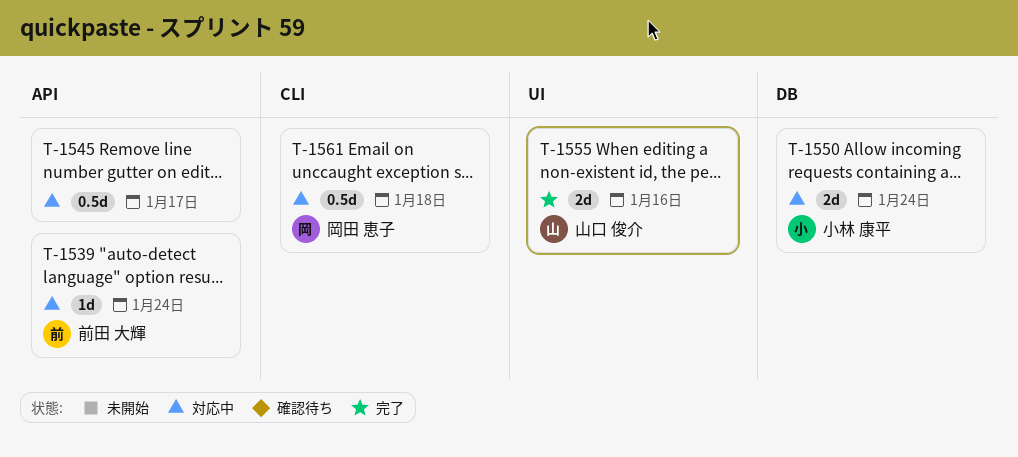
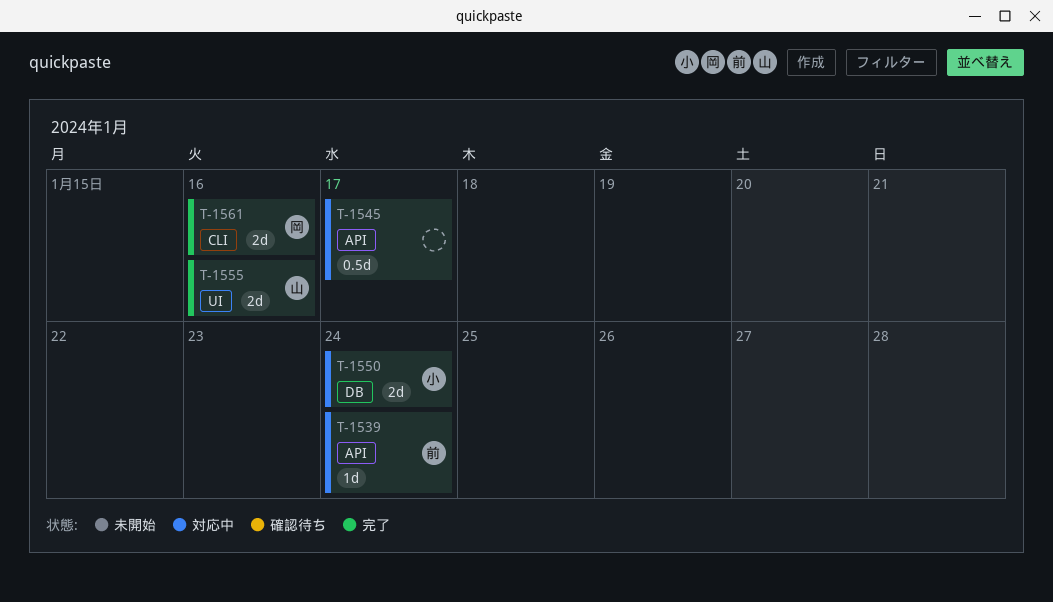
T-1561, status: 対応中 -> 完了
T-1561, estimate: 0.5d -> 2d
T-1561, due: Jan 18 -> Jan 16

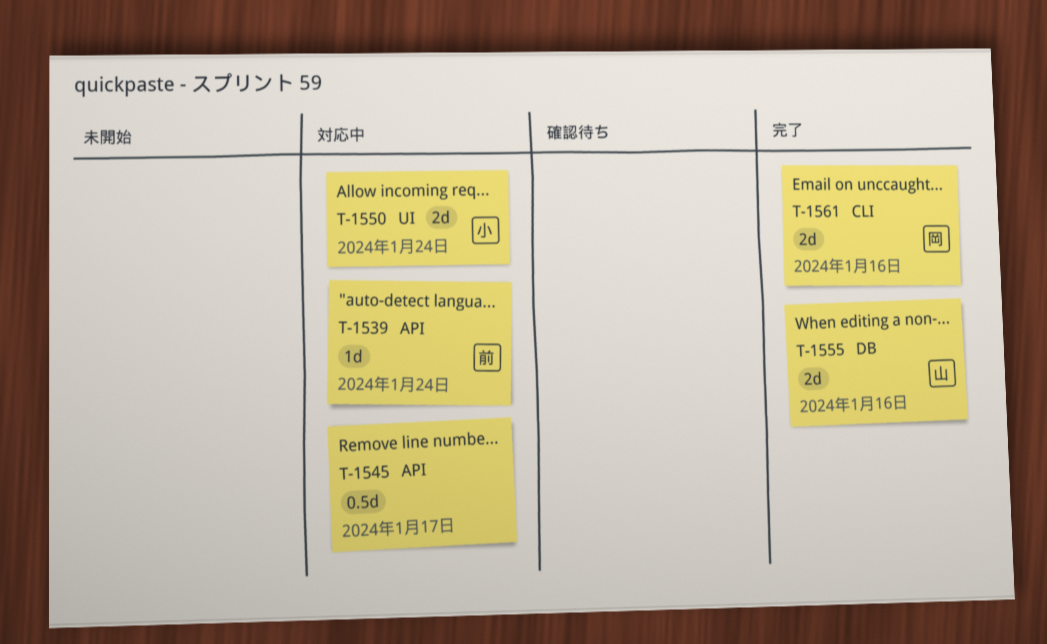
T-1550, label: DB -> UI
T-1555, label: UI -> DB

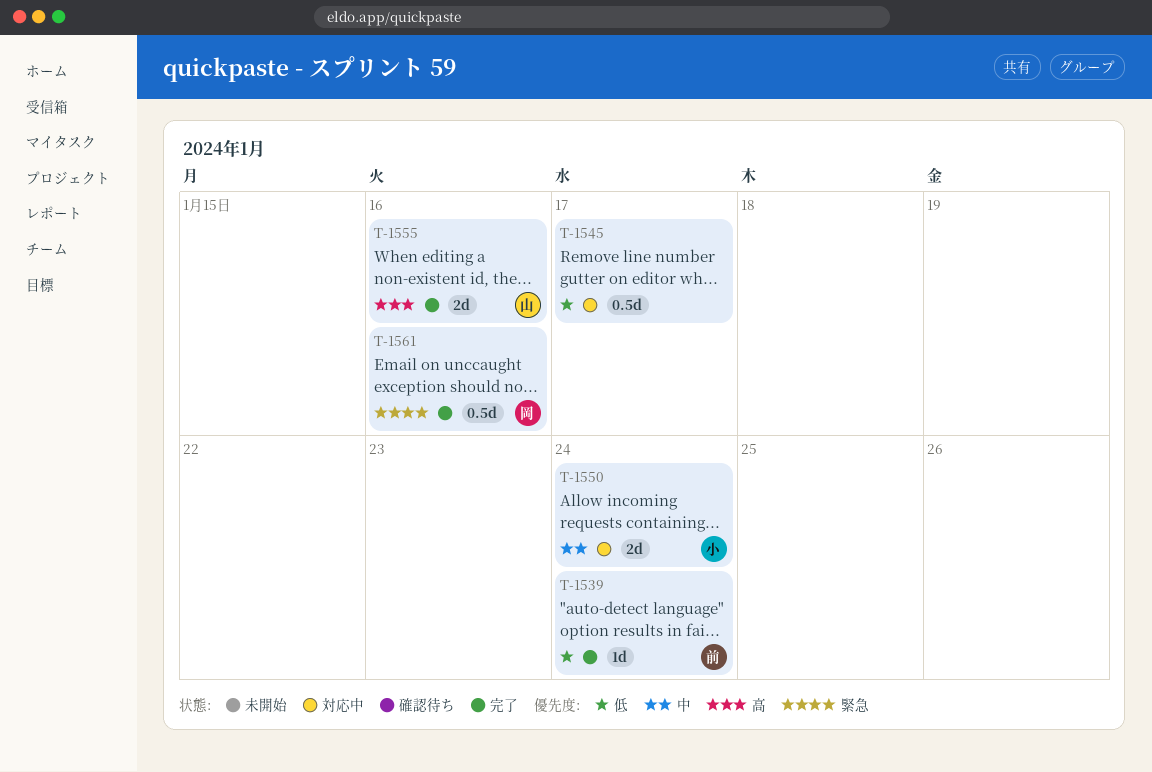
T-1539, status: 対応中 -> 完了
T-1561, estimate: 2d -> 0.5d

